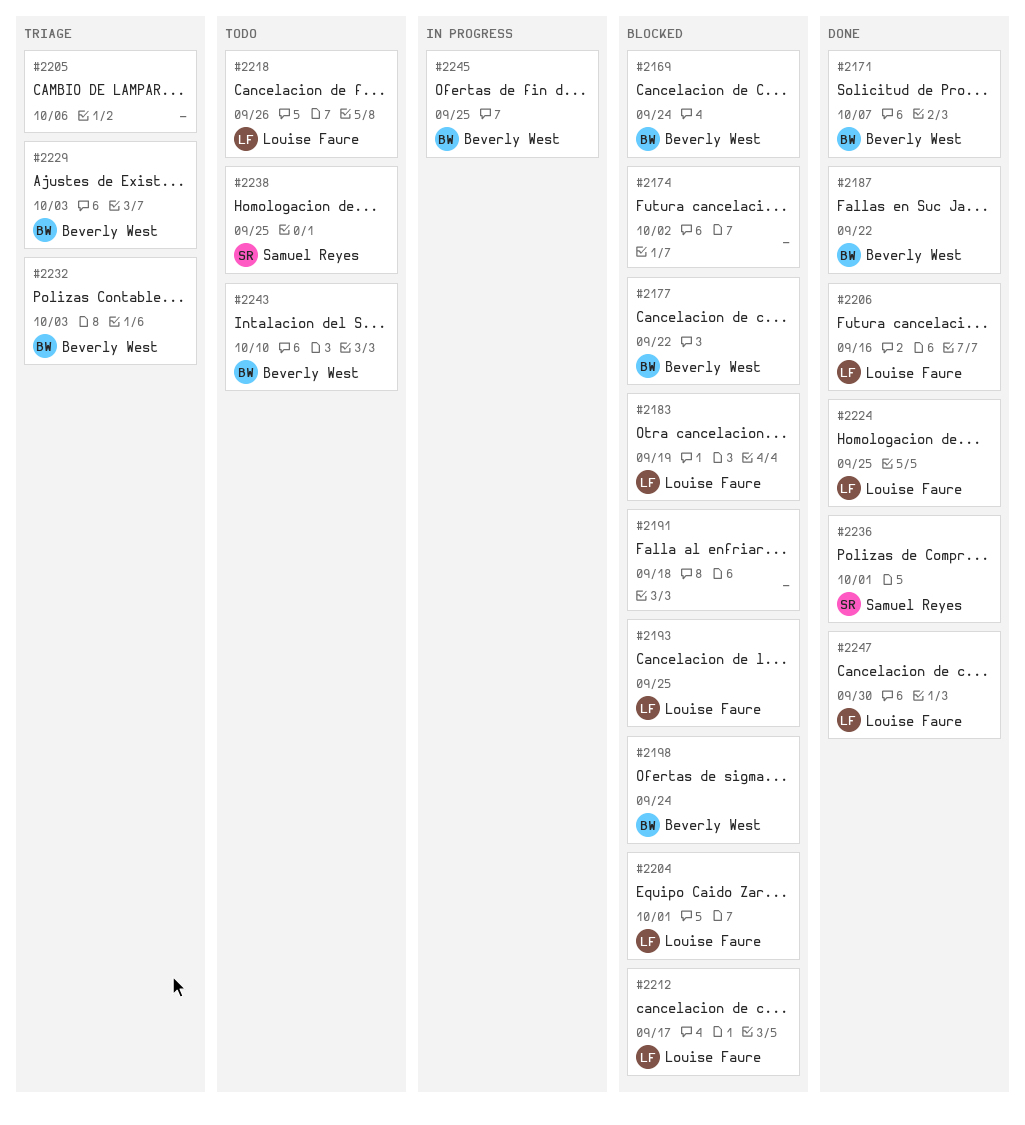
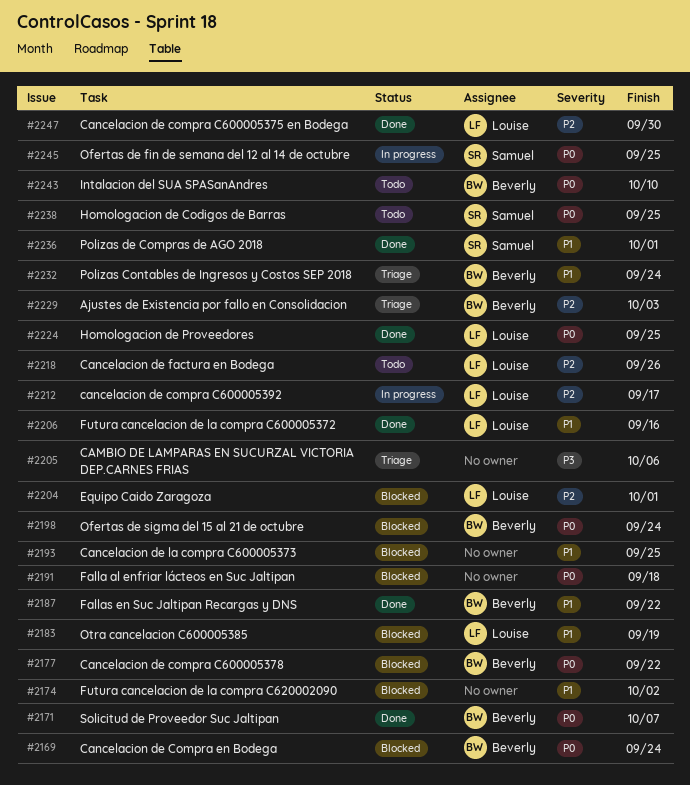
#2193, owner: Louise Faure -> none
#2212, status: Blocked -> In progress
#2232, due: Oct 3 -> Sep 24
#2245, owner: Beverly West -> Samuel Reyes

